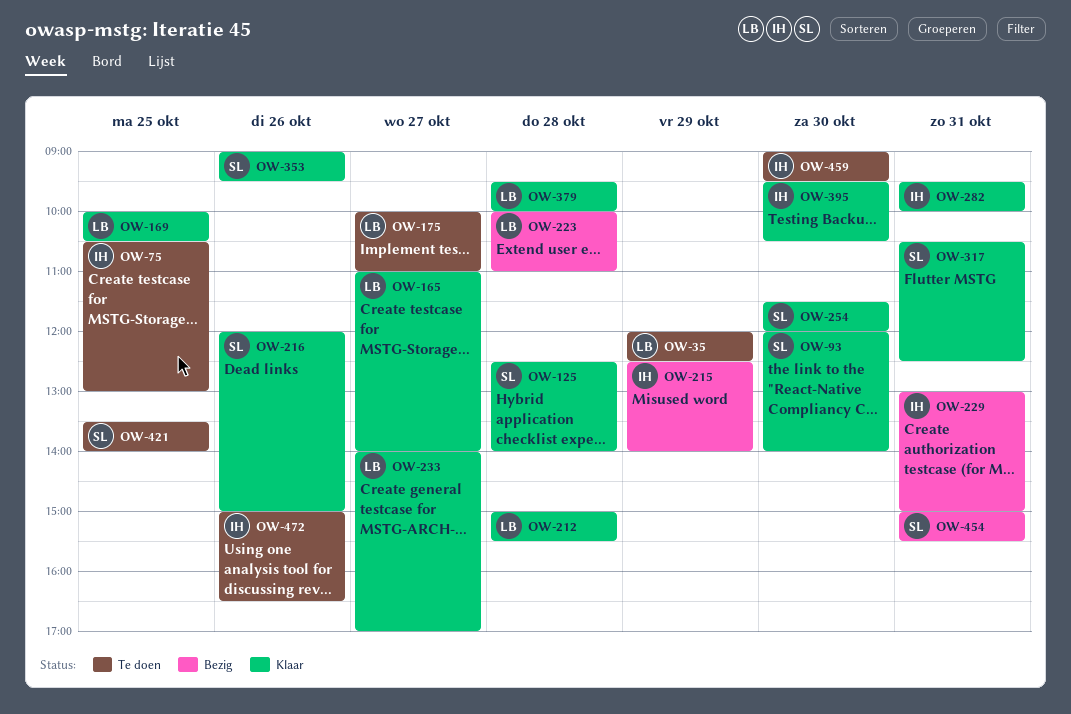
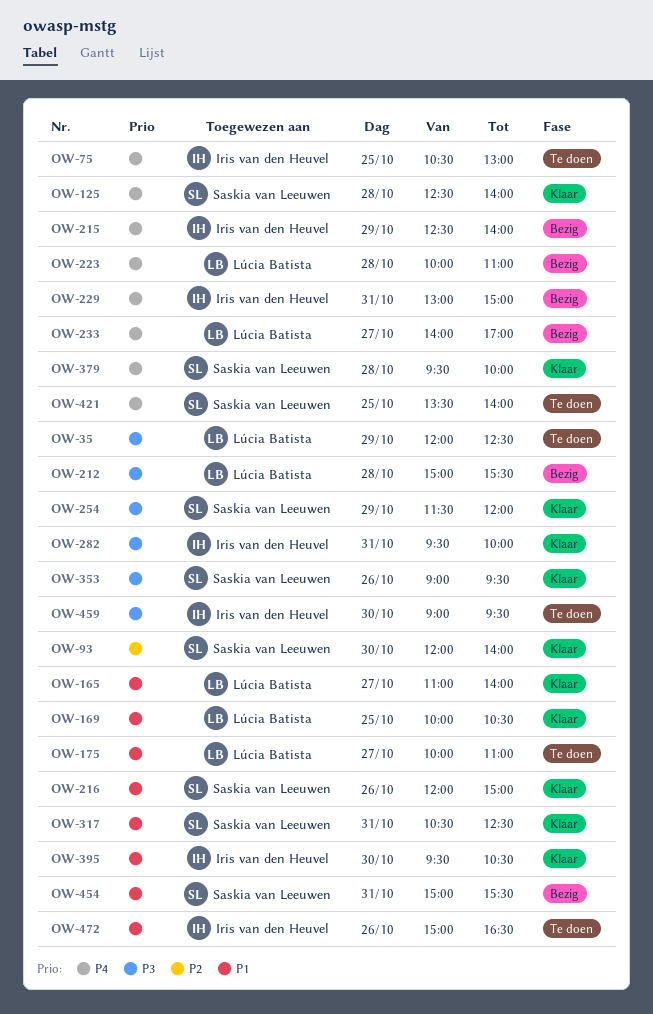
OW-212, status: Klaar -> Bezig
OW-233, status: Klaar -> Bezig
OW-254, day: Oct 30 -> Oct 29
OW-379, owner: Lúcia Batista -> Saskia van Leeuwen

